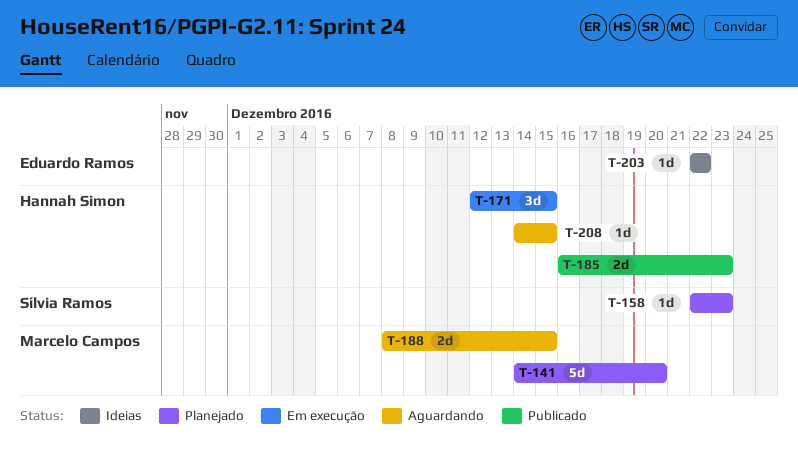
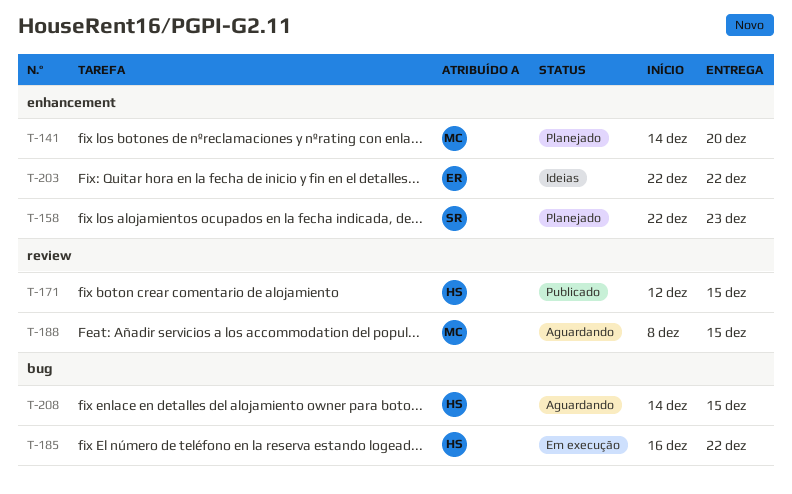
T-171, status: Em execução -> Publicado
T-185, status: Publicado -> Em execução
T-185, due: Dec 23 -> Dec 22

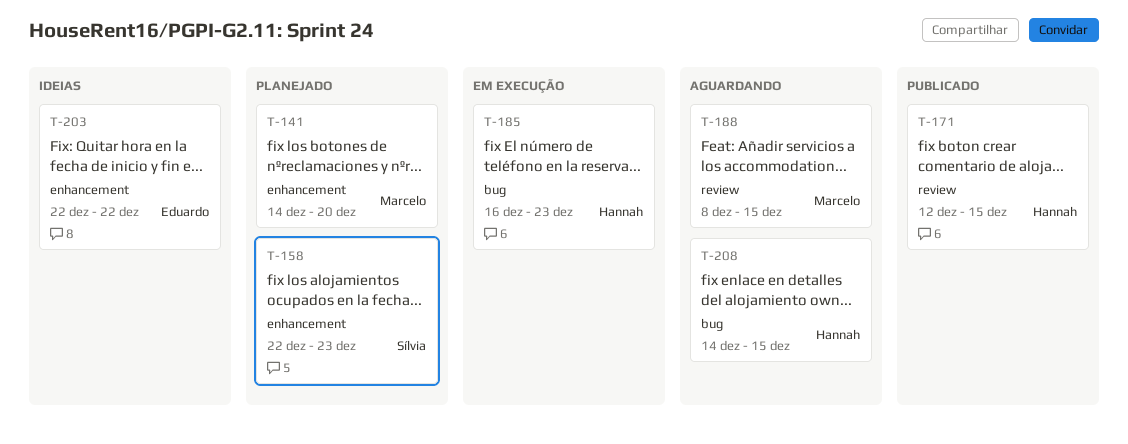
T-185, due: Dec 22 -> Dec 23

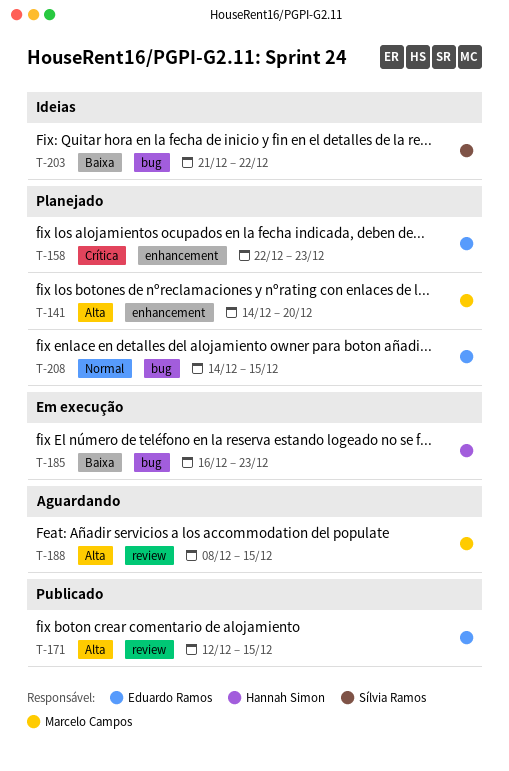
T-158, owner: Sílvia Ramos -> Eduardo Ramos
T-171, owner: Hannah Simon -> Eduardo Ramos
T-203, owner: Eduardo Ramos -> Sílvia Ramos
T-203, label: enhancement -> bug
T-203, start: Dec 22 -> Dec 21
T-208, status: Aguardando -> Planejado
T-208, owner: Hannah Simon -> Eduardo Ramos

